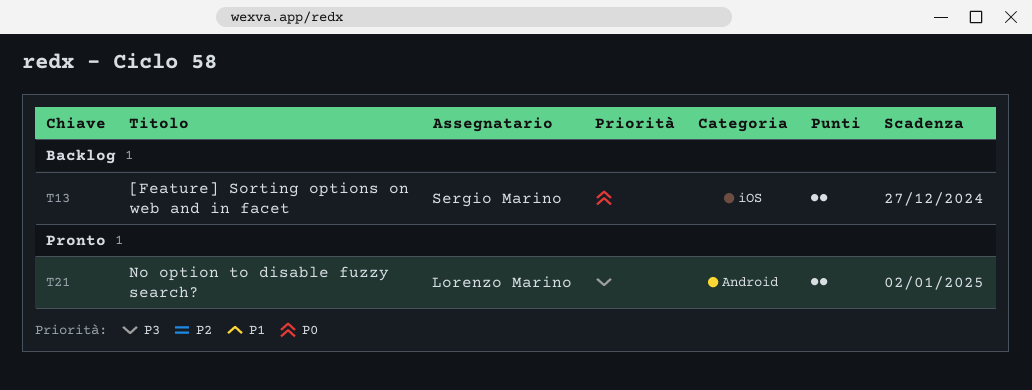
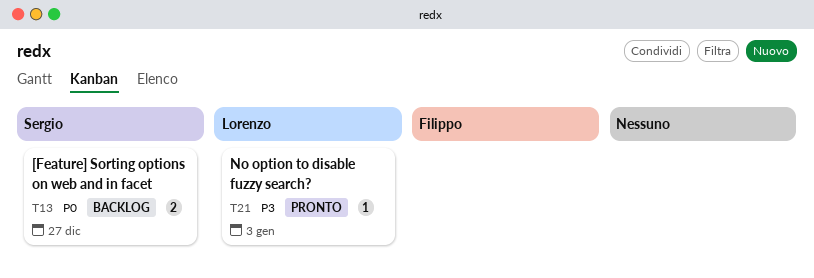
T21, estimate: 2 -> 1
T21, due: Jan 2 -> Jan 3

